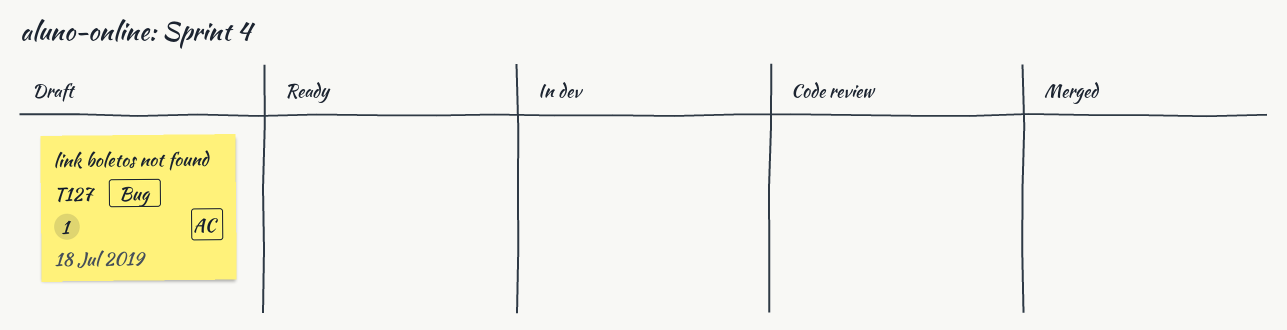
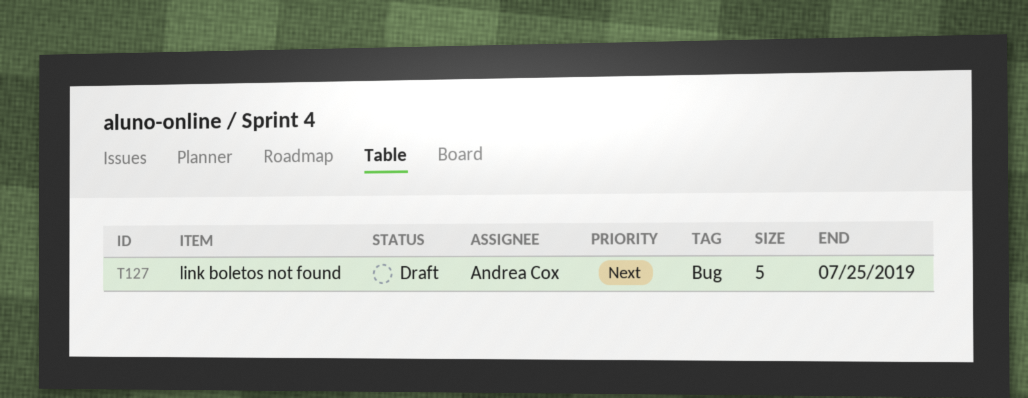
T127, estimate: 1 -> 5
T127, due: Jul 18 -> Jul 25

